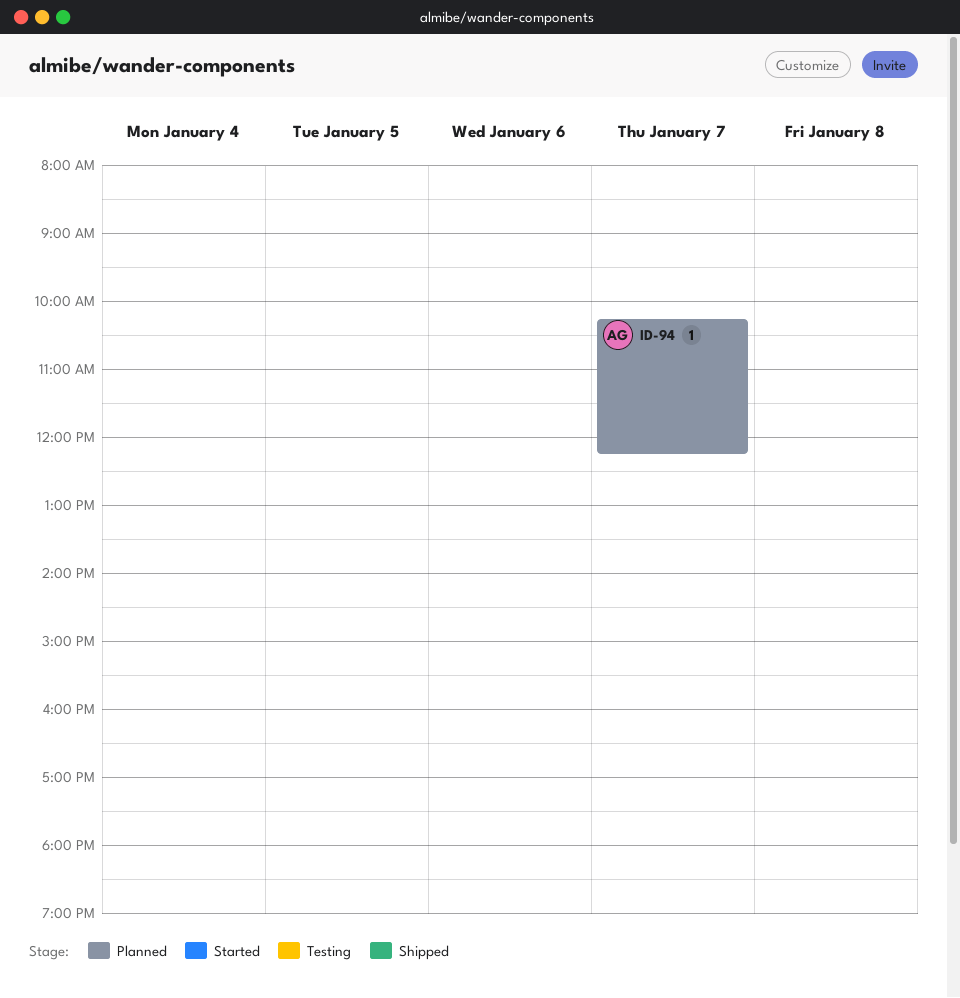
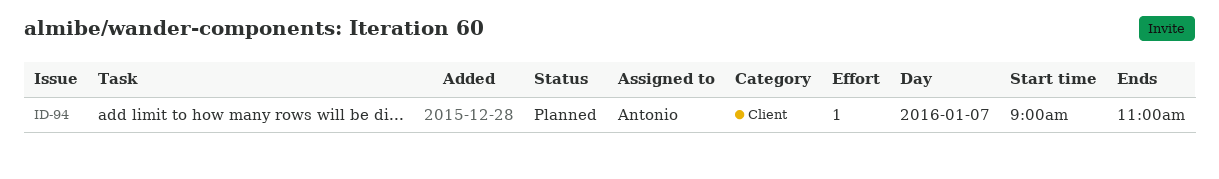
ID-94, begins: 10:15 -> 09:00
ID-94, ends: 12:15 -> 11:00

